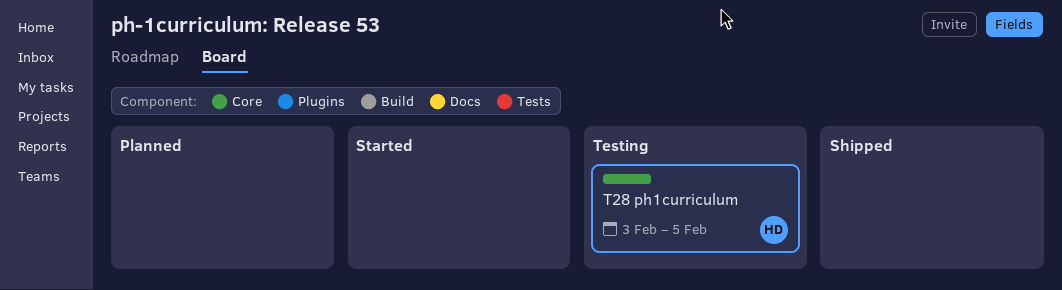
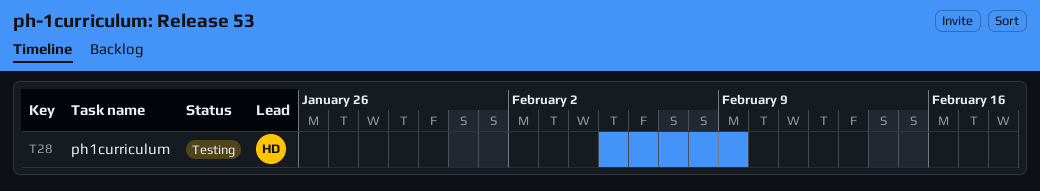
T28, start: Feb 3 -> Feb 5
T28, due: Feb 5 -> Feb 9

